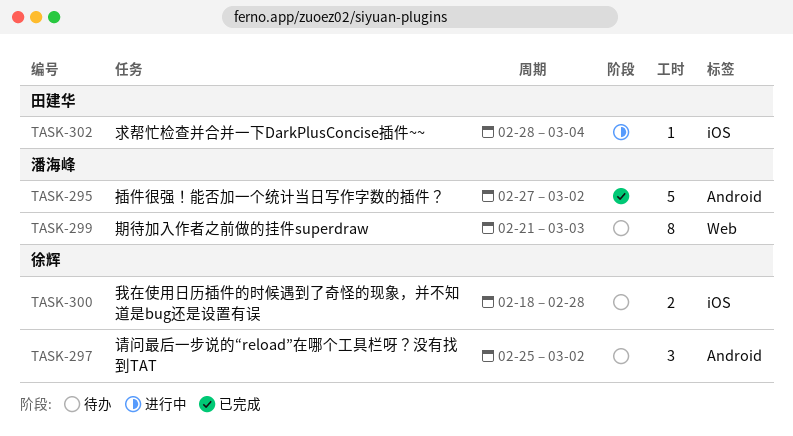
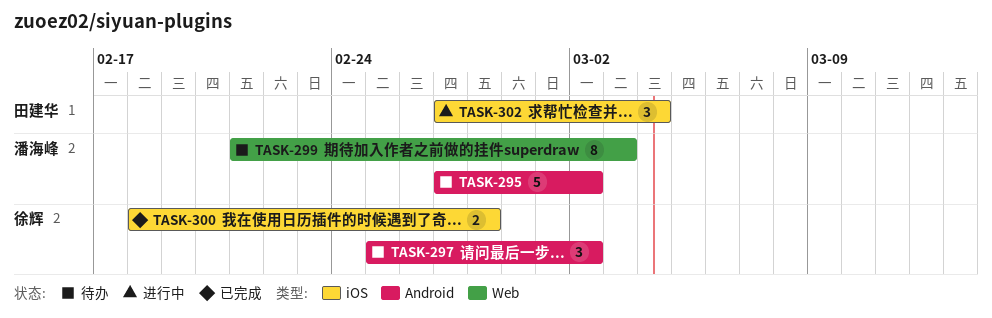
TASK-295, status: 已完成 -> 待办
TASK-300, status: 待办 -> 已完成
TASK-302, estimate: 1 -> 3
TASK-302, start: Feb 28 -> Feb 27

